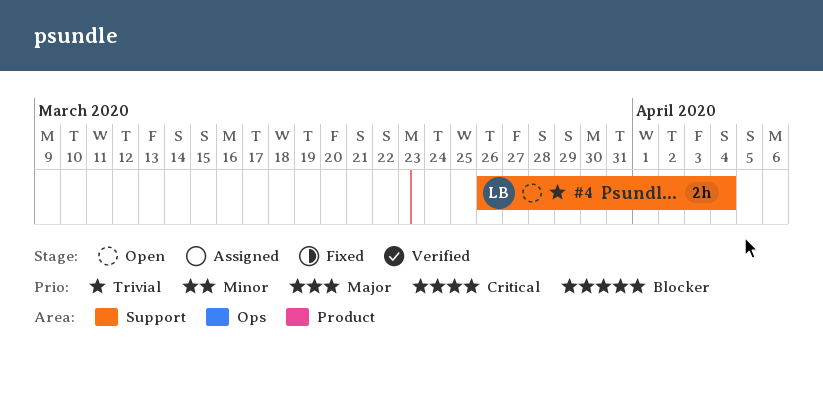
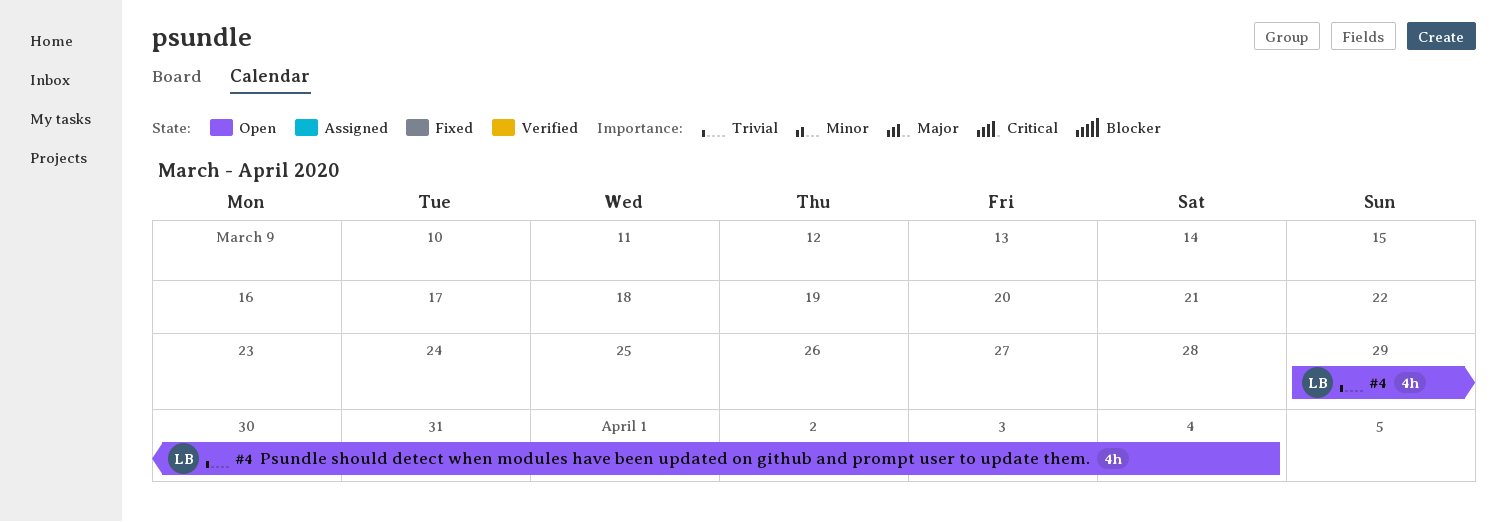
#4, estimate: 2h -> 4h
#4, start: Mar 26 -> Mar 29

